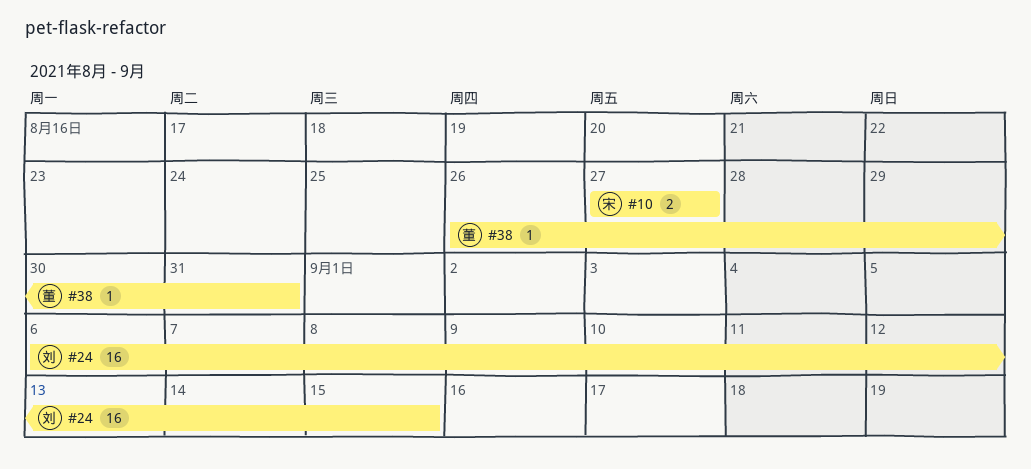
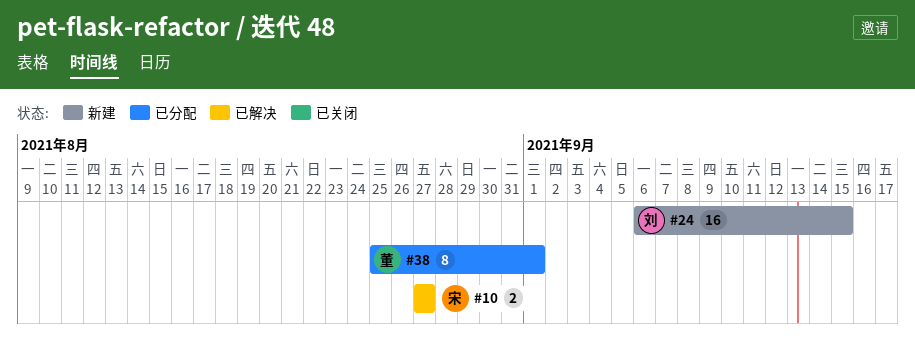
#38, estimate: 1 -> 8
#38, start: Aug 26 -> Aug 25
#38, due: Aug 31 -> Sep 1

